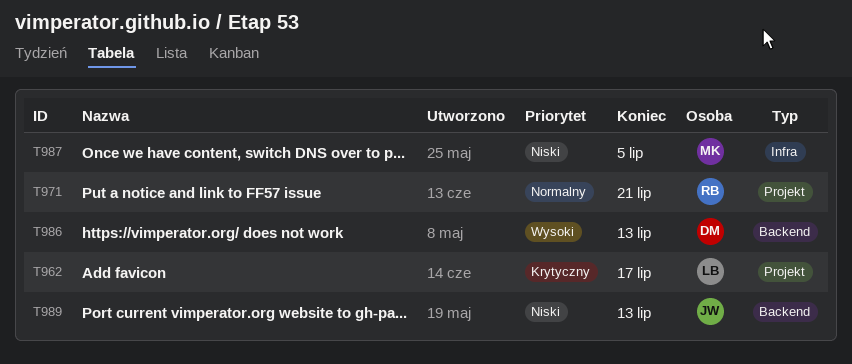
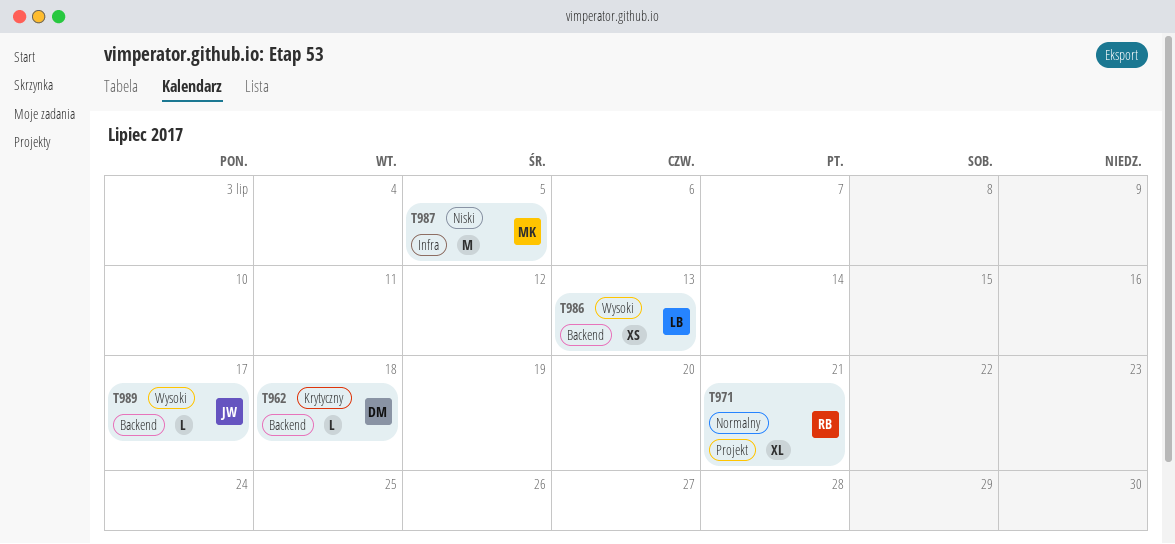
T962, owner: LB -> DM
T962, label: Projekt -> Backend
T962, due: Jul 17 -> Jul 18
T986, owner: DM -> LB
T989, priority: Niski -> Wysoki
T989, due: Jul 13 -> Jul 17

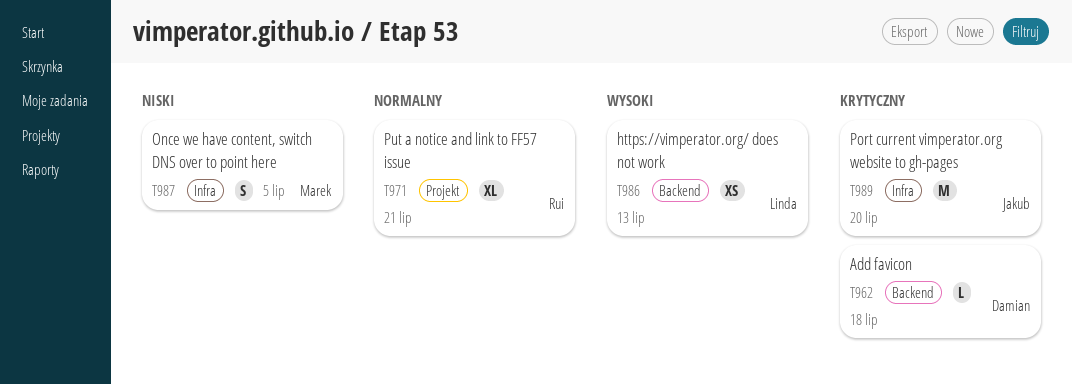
T987, estimate: M -> S
T989, priority: Wysoki -> Krytyczny
T989, label: Backend -> Infra
T989, estimate: L -> M
T989, due: Jul 17 -> Jul 20

